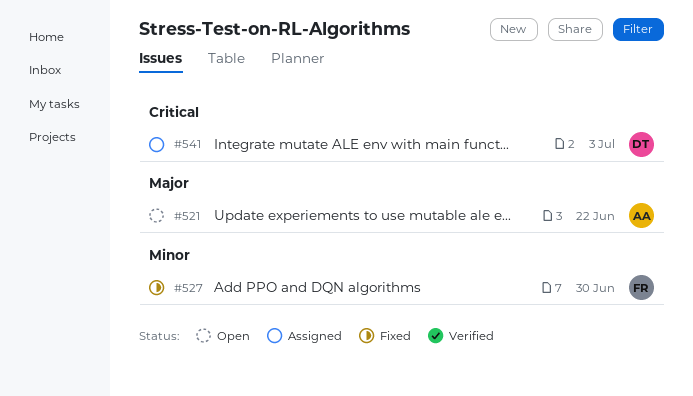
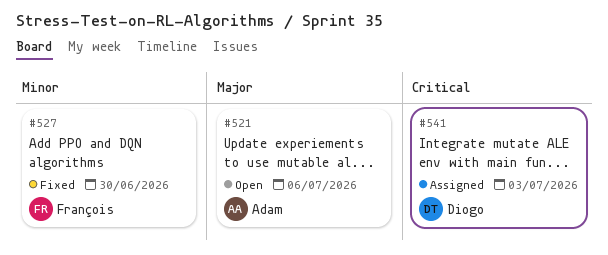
#521, due: Jun 22 -> Jul 6

